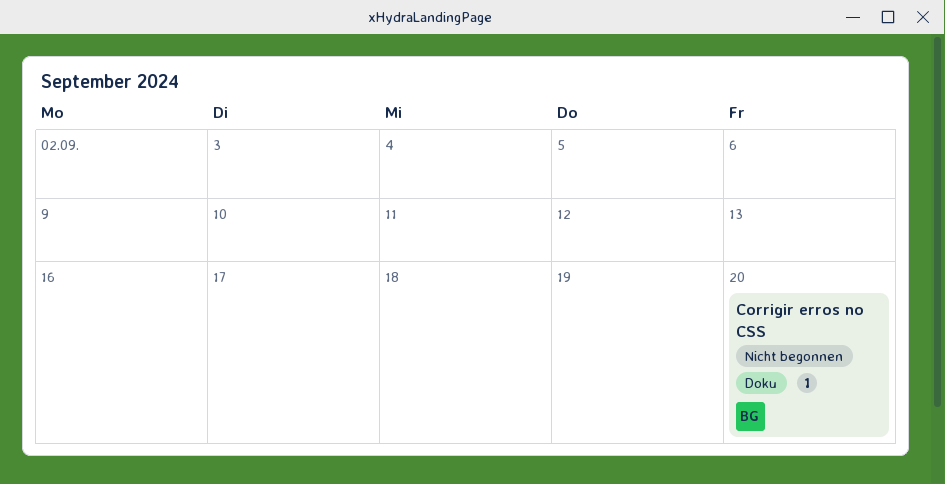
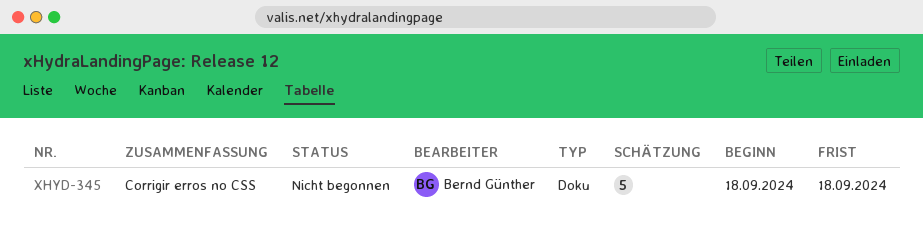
Corrigir erros no CSS, estimate: 1 -> 5
Corrigir erros no CSS, due: Sep 20 -> Sep 18

